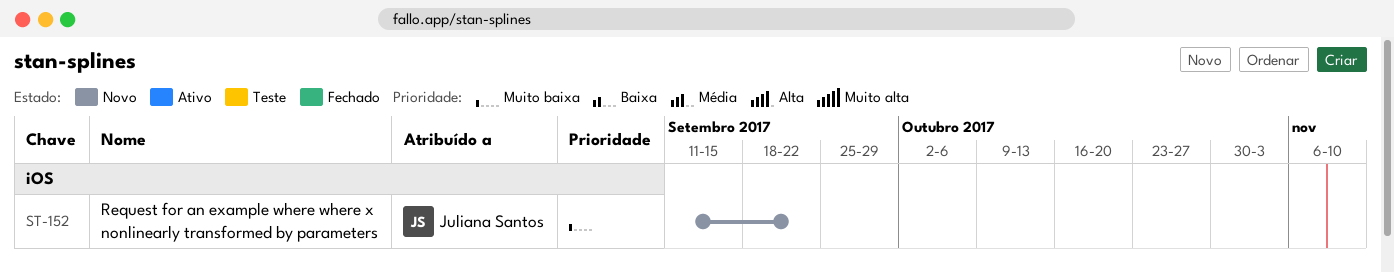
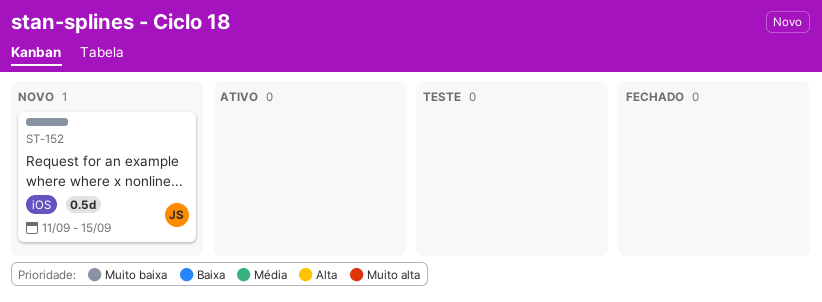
ST-152, due: Sep 22 -> Sep 15

